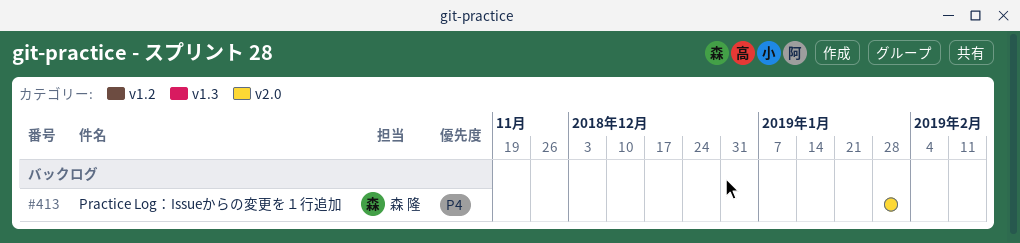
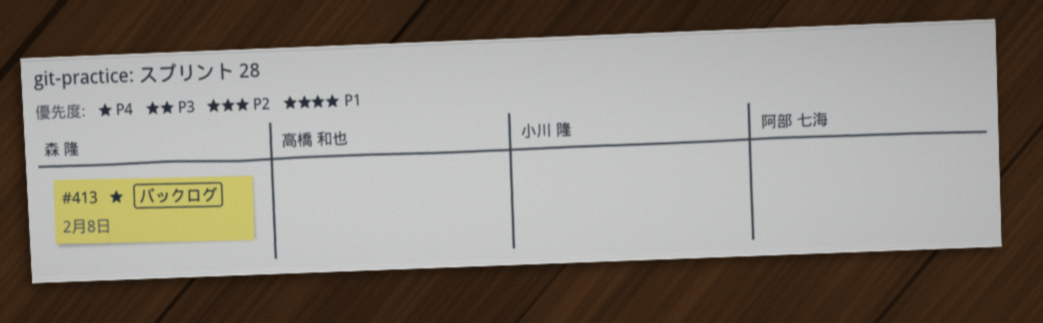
#413, due: Feb 1 -> Feb 8

